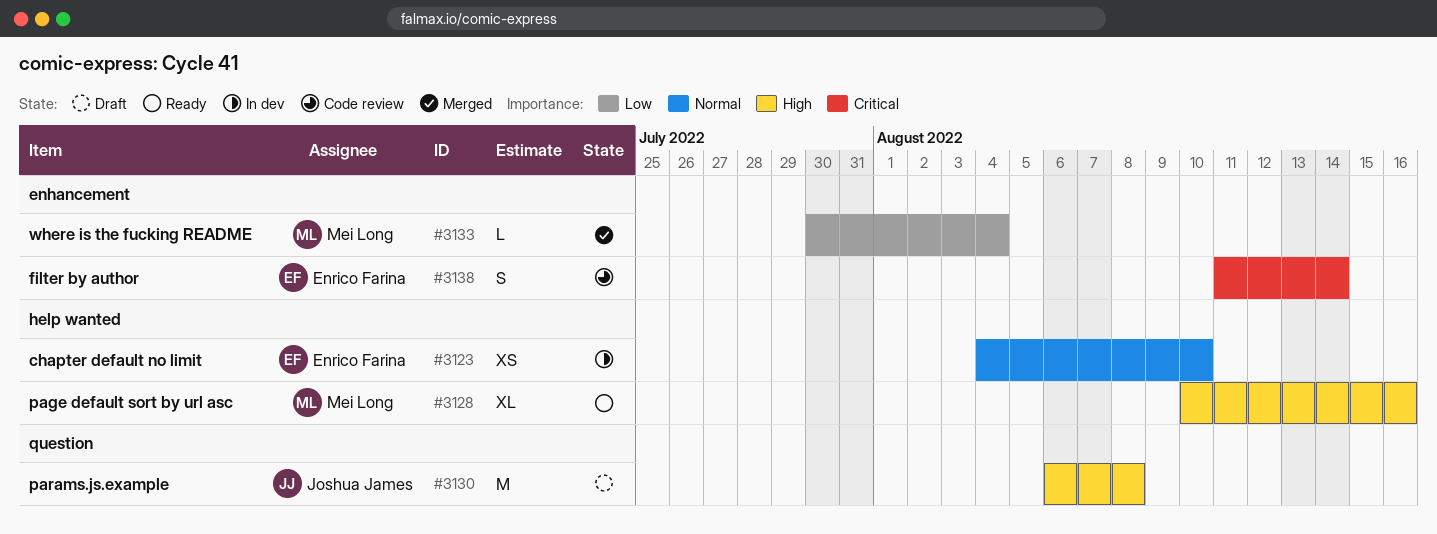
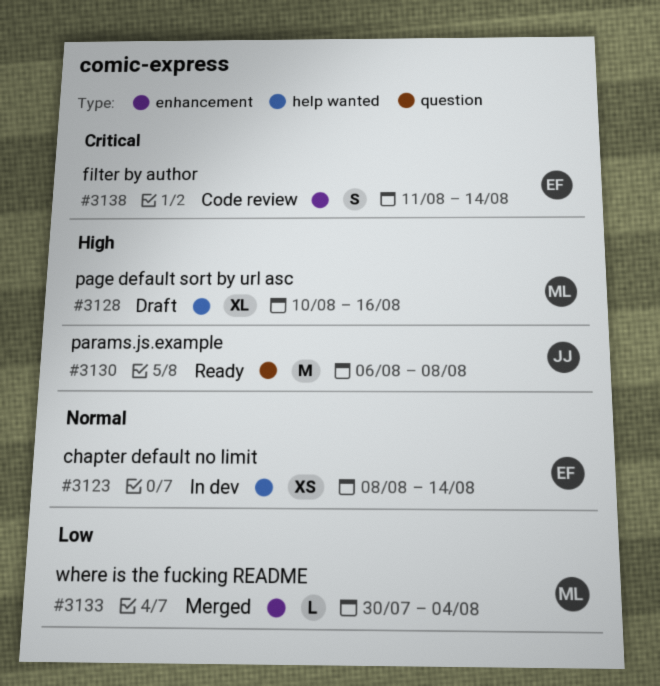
#3123, start: Aug 4 -> Aug 8
#3123, due: Aug 10 -> Aug 14
#3128, status: Ready -> Draft
#3130, status: Draft -> Ready

